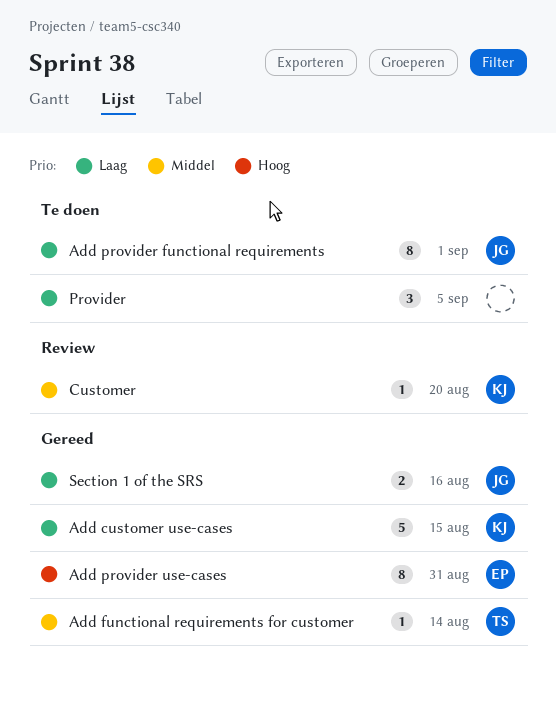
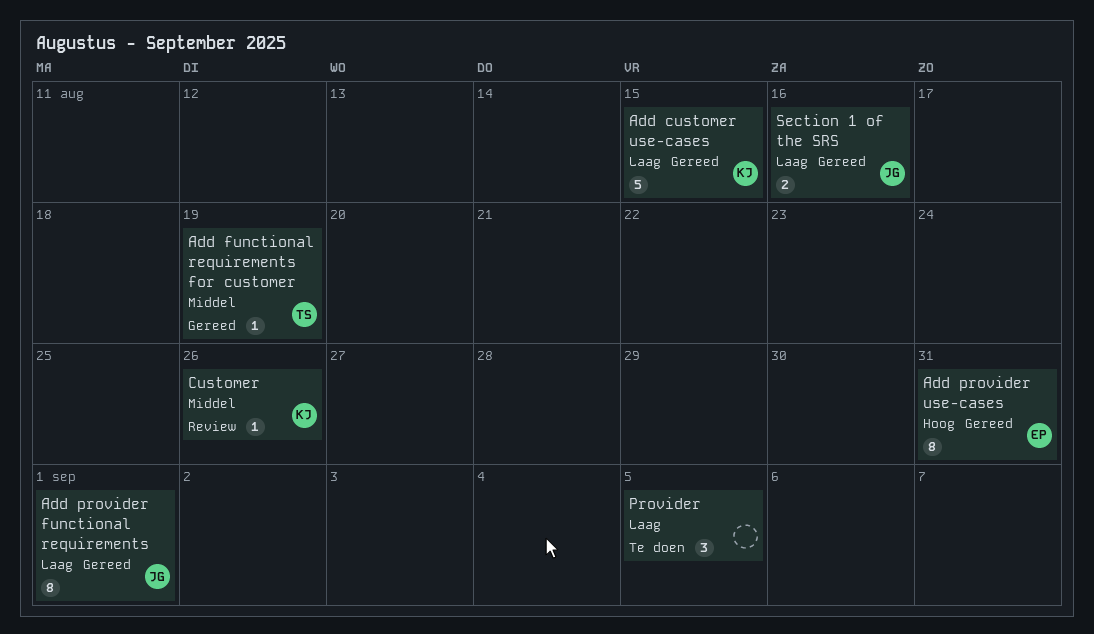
Add functional requirements for customer, due: Aug 14 -> Aug 19
Add provider functional requirements, status: Te doen -> Gereed
Customer, due: Aug 20 -> Aug 26

